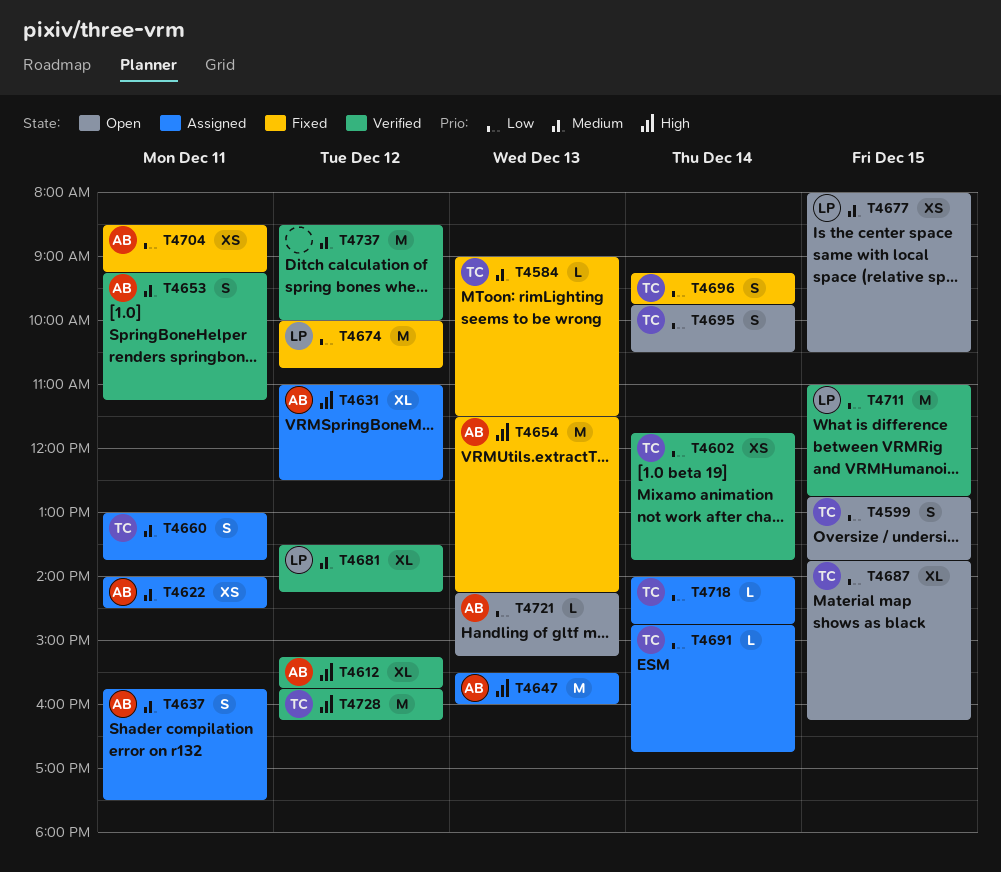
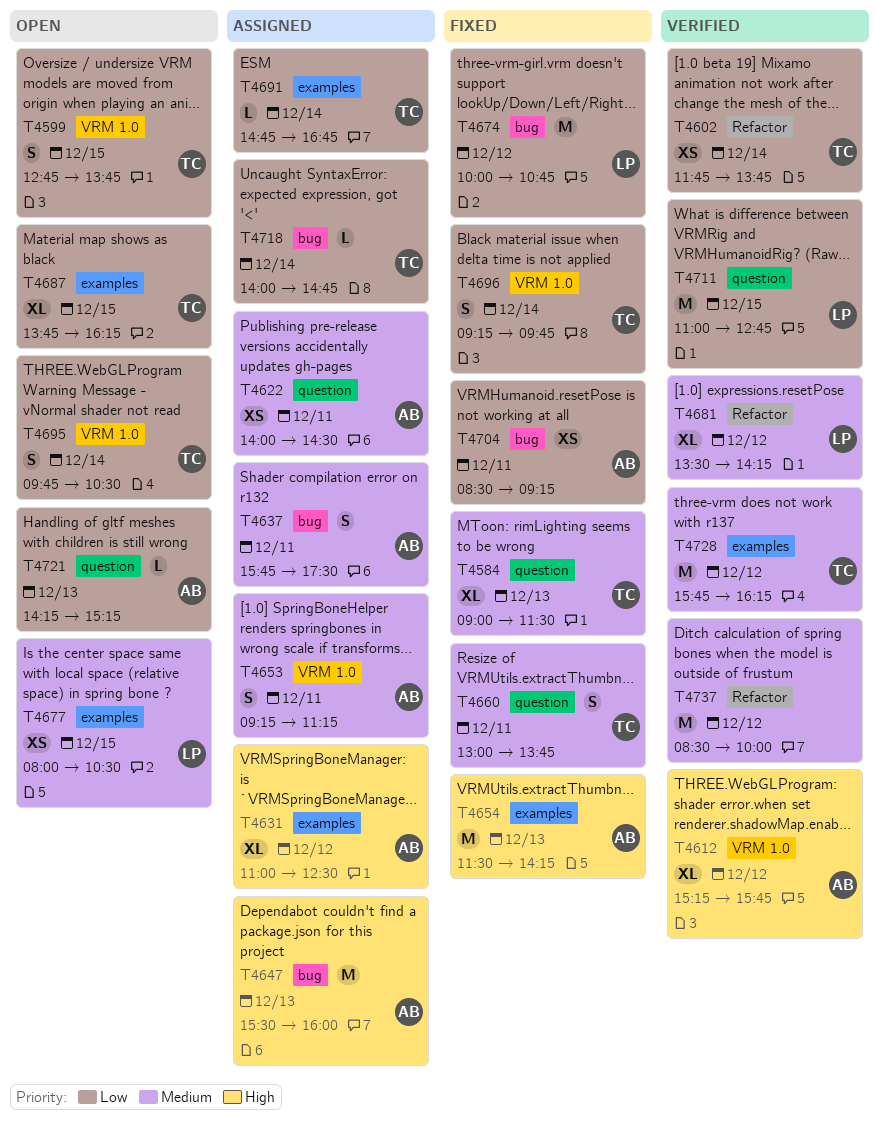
T4584, estimate: L -> XL
T4653, status: Verified -> Assigned
T4660, status: Assigned -> Fixed
T4728, priority: High -> Medium

